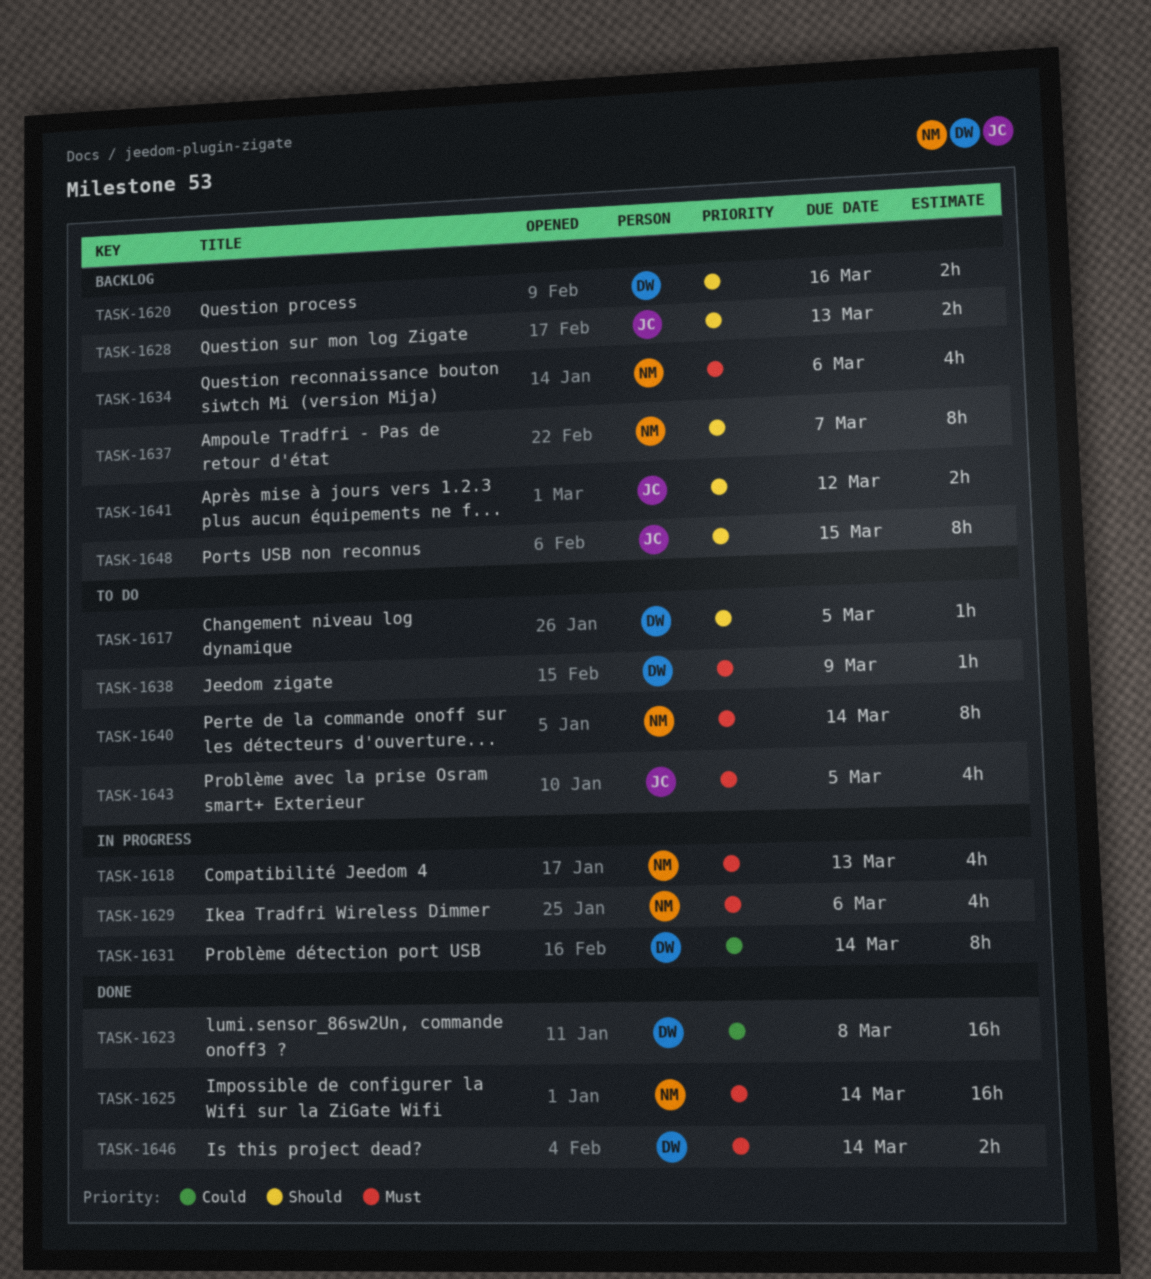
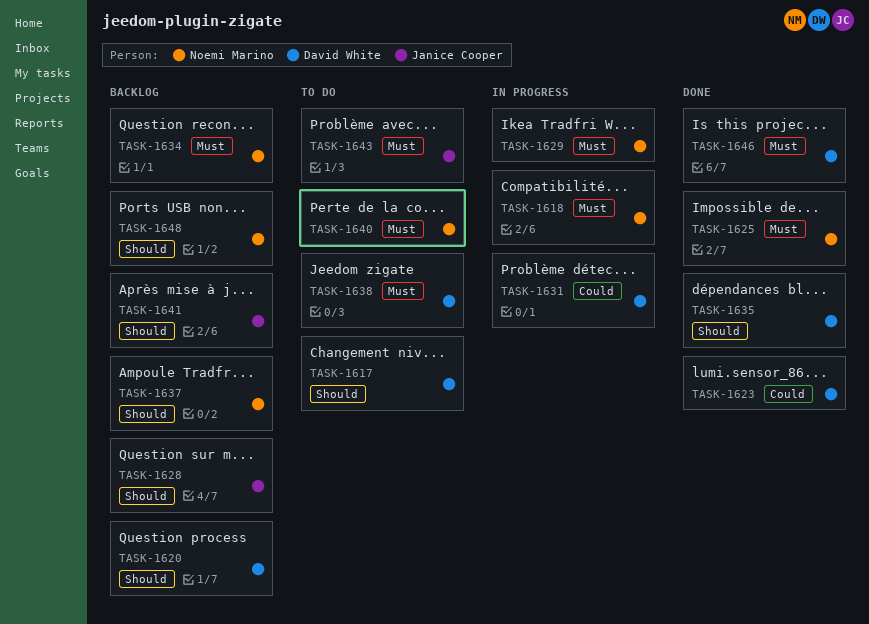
TASK-1635: none -> present
TASK-1648, owner: Janice Cooper -> Noemi Marino

